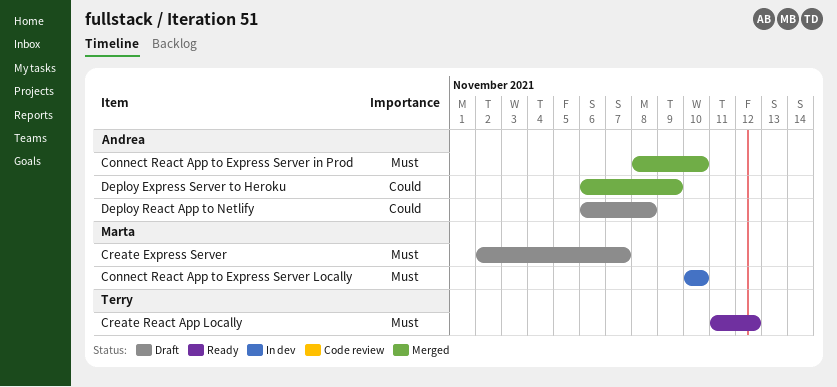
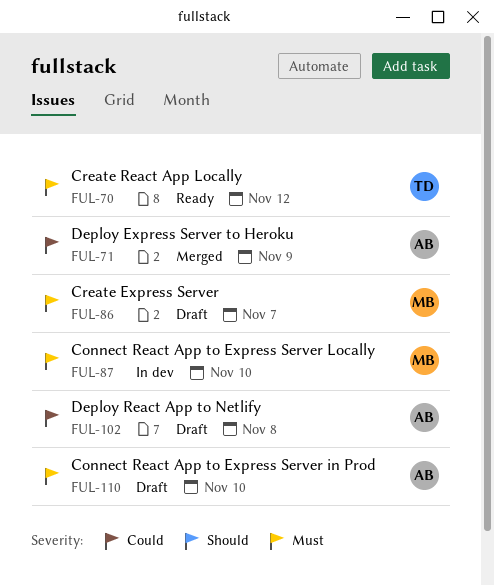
Connect React App to Express Server in Prod, status: Merged -> Draft

